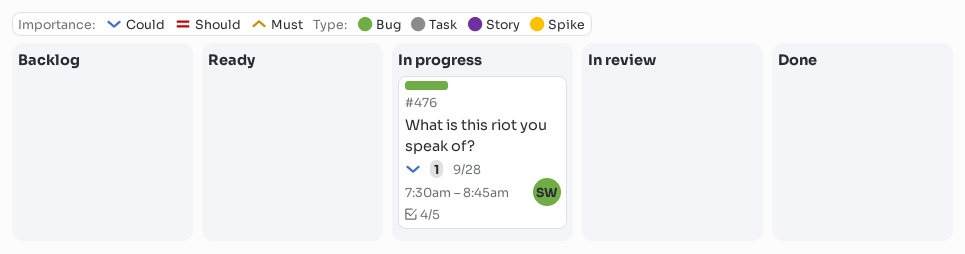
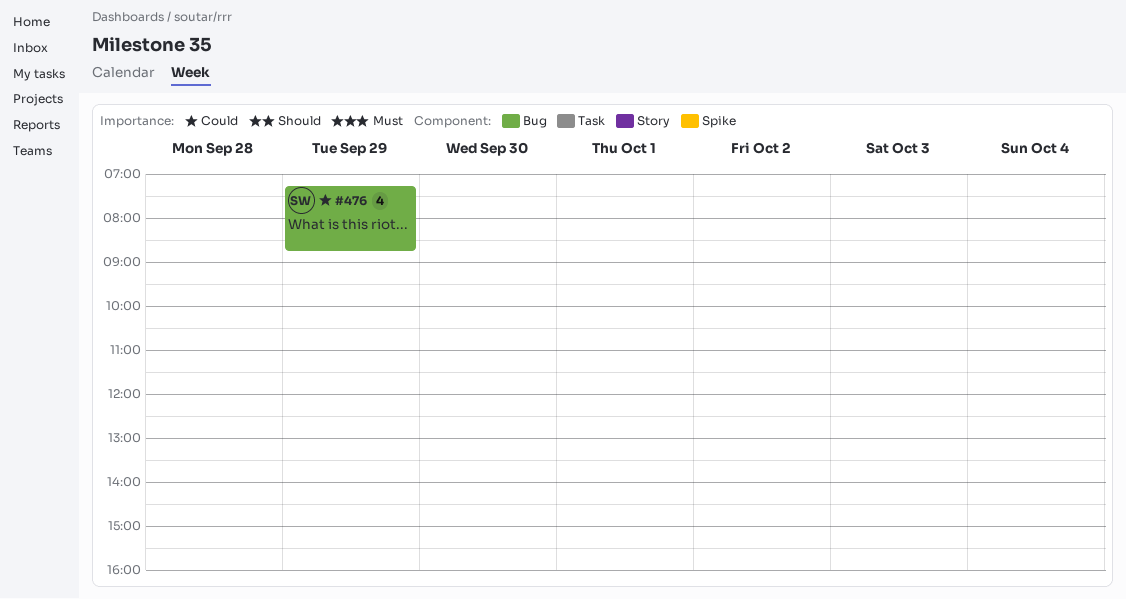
#476, estimate: 1 -> 4
#476, day: Sep 28 -> Sep 29
#476, begins: 07:30 -> 07:15

